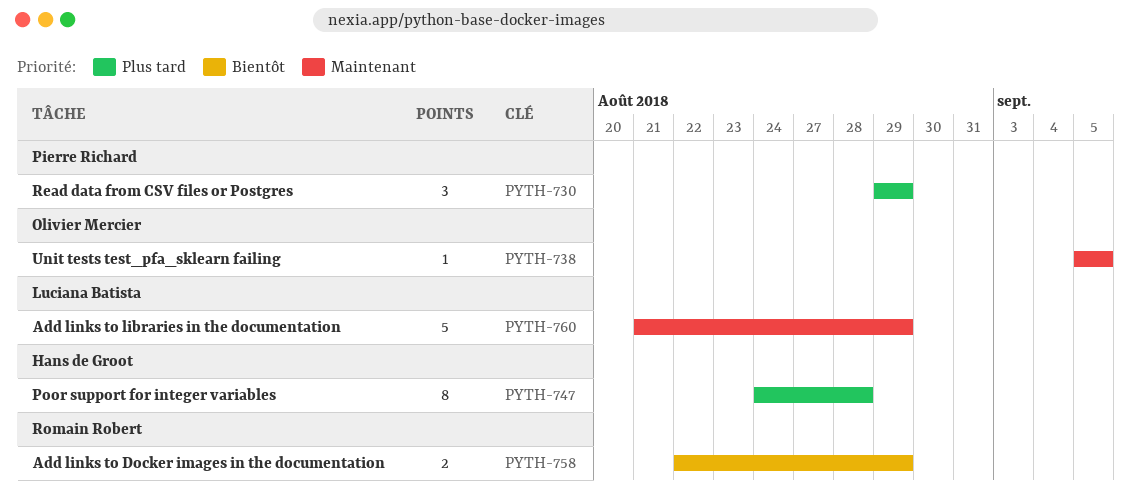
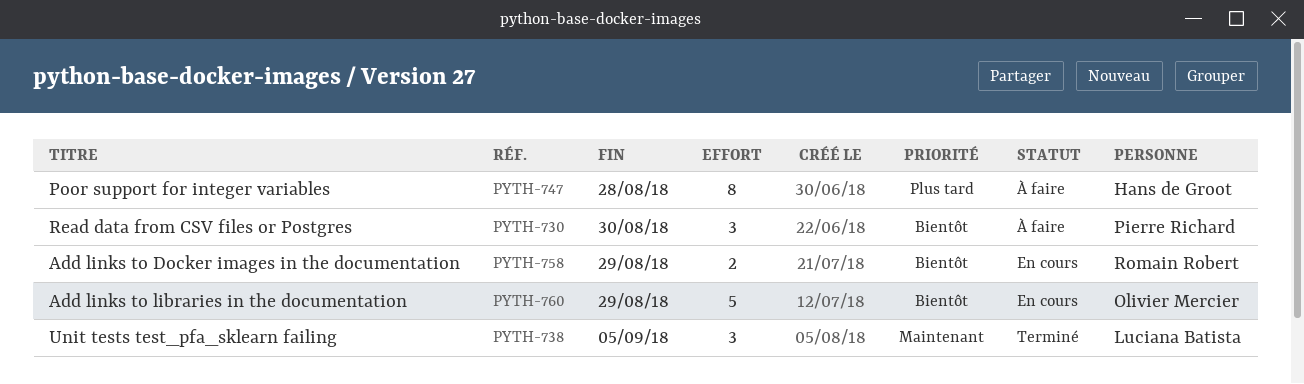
PYTH-730, priority: Plus tard -> Bientôt
PYTH-730, due: Aug 29 -> Aug 30
PYTH-738, owner: Olivier Mercier -> Luciana Batista
PYTH-738, estimate: 1 -> 3
PYTH-760, owner: Luciana Batista -> Olivier Mercier
PYTH-760, priority: Maintenant -> Bientôt

